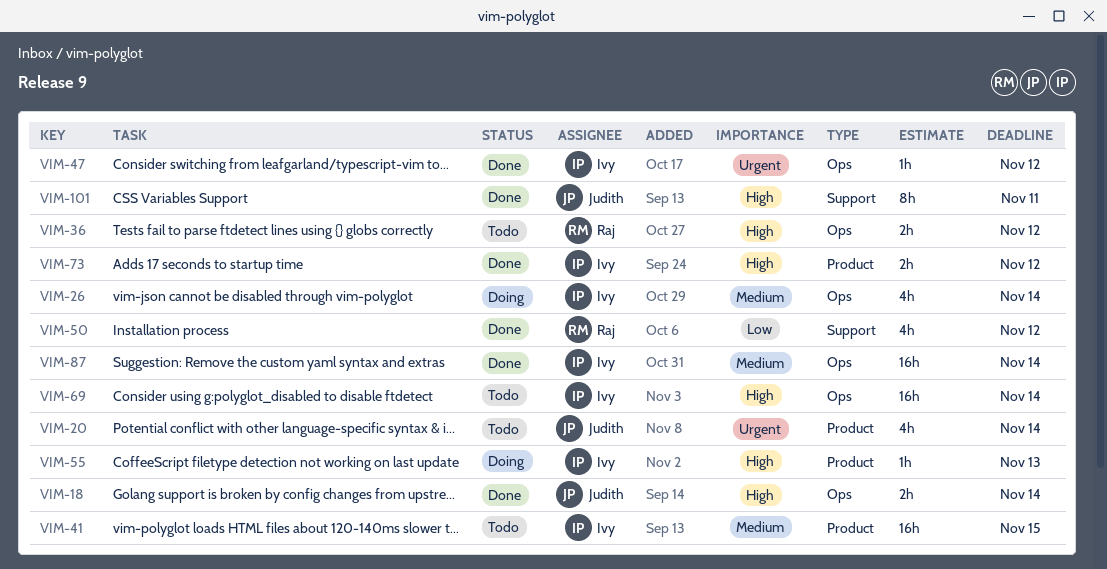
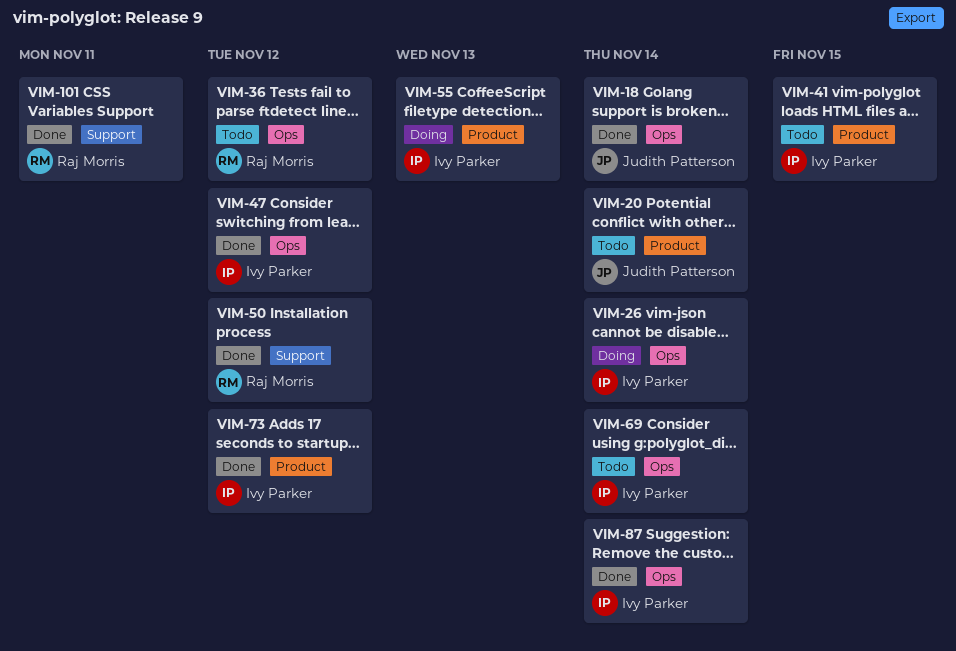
VIM-101, owner: Judith Patterson -> Raj Morris

